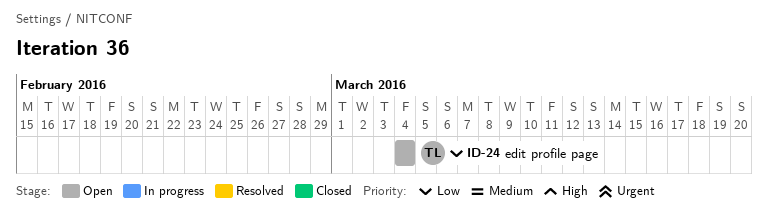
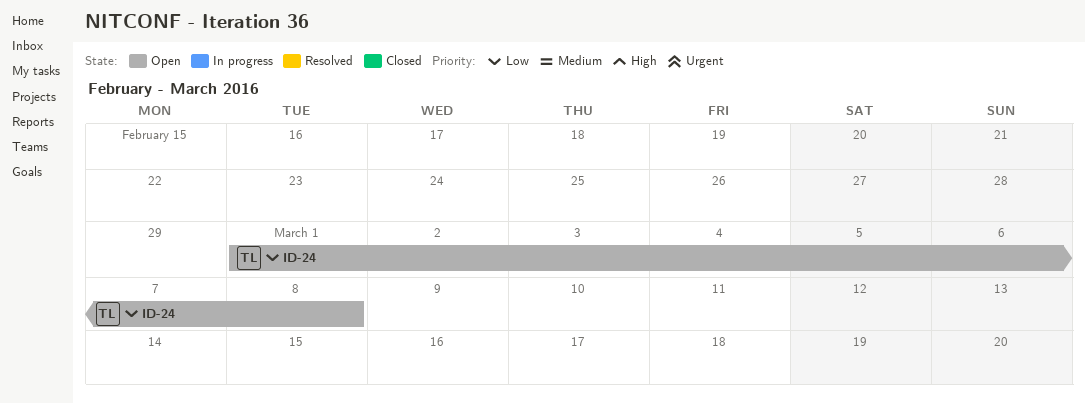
ID-24, start: Mar 4 -> Mar 1
ID-24, due: Mar 4 -> Mar 8

